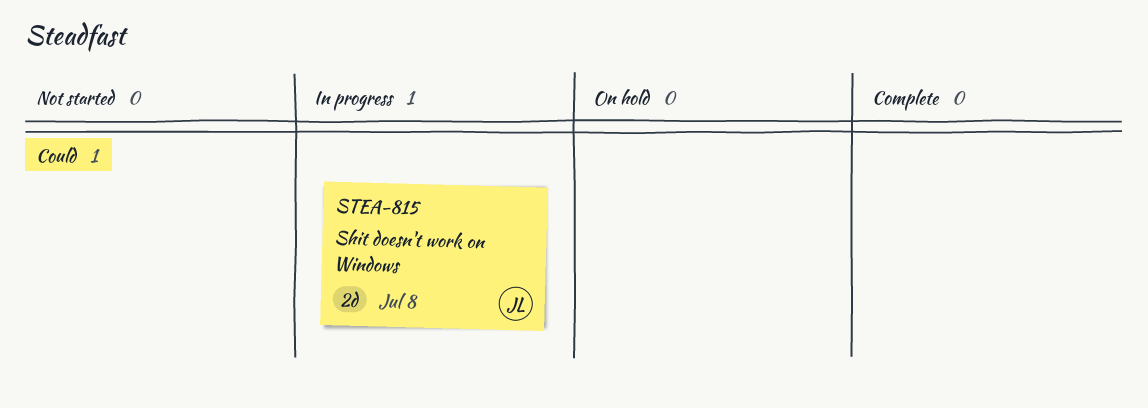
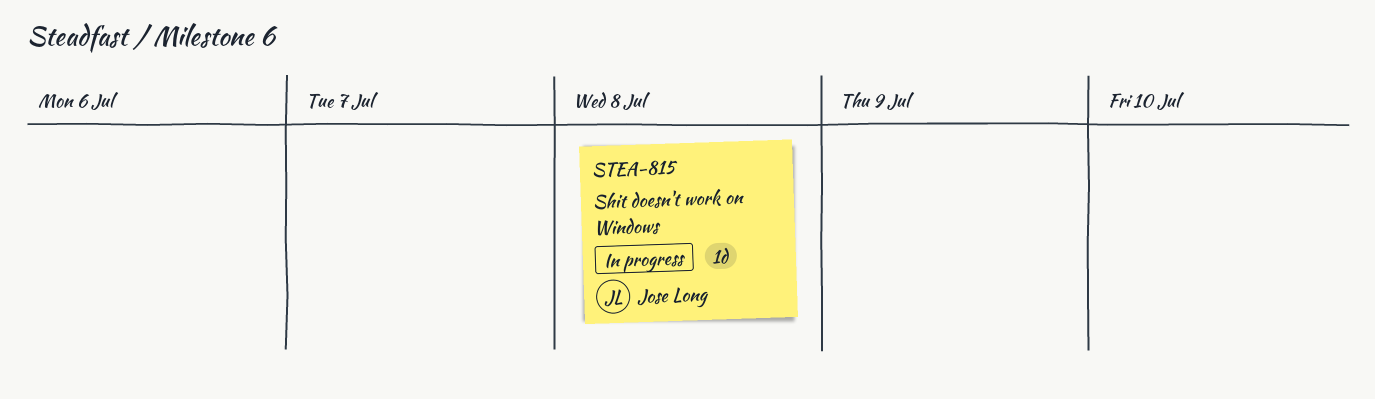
STEA-815, estimate: 2d -> 1d

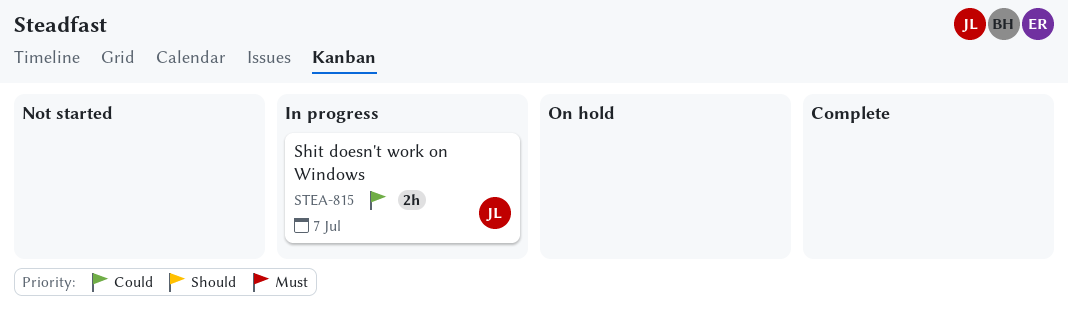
STEA-815, estimate: 1d -> 2h
STEA-815, due: Jul 8 -> Jul 7

